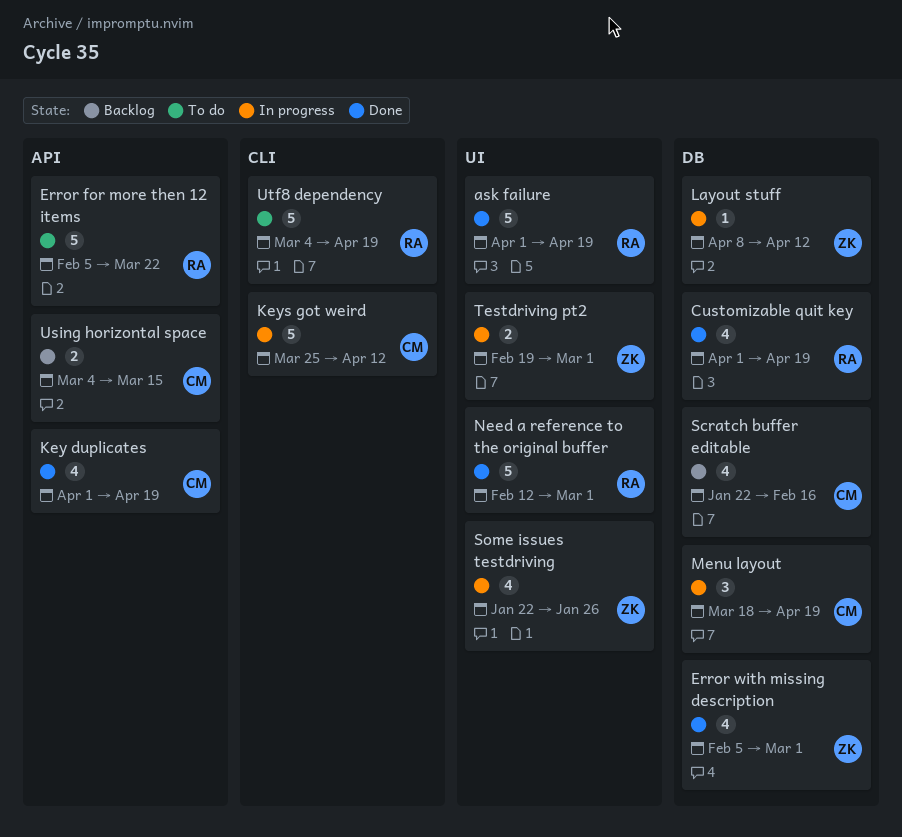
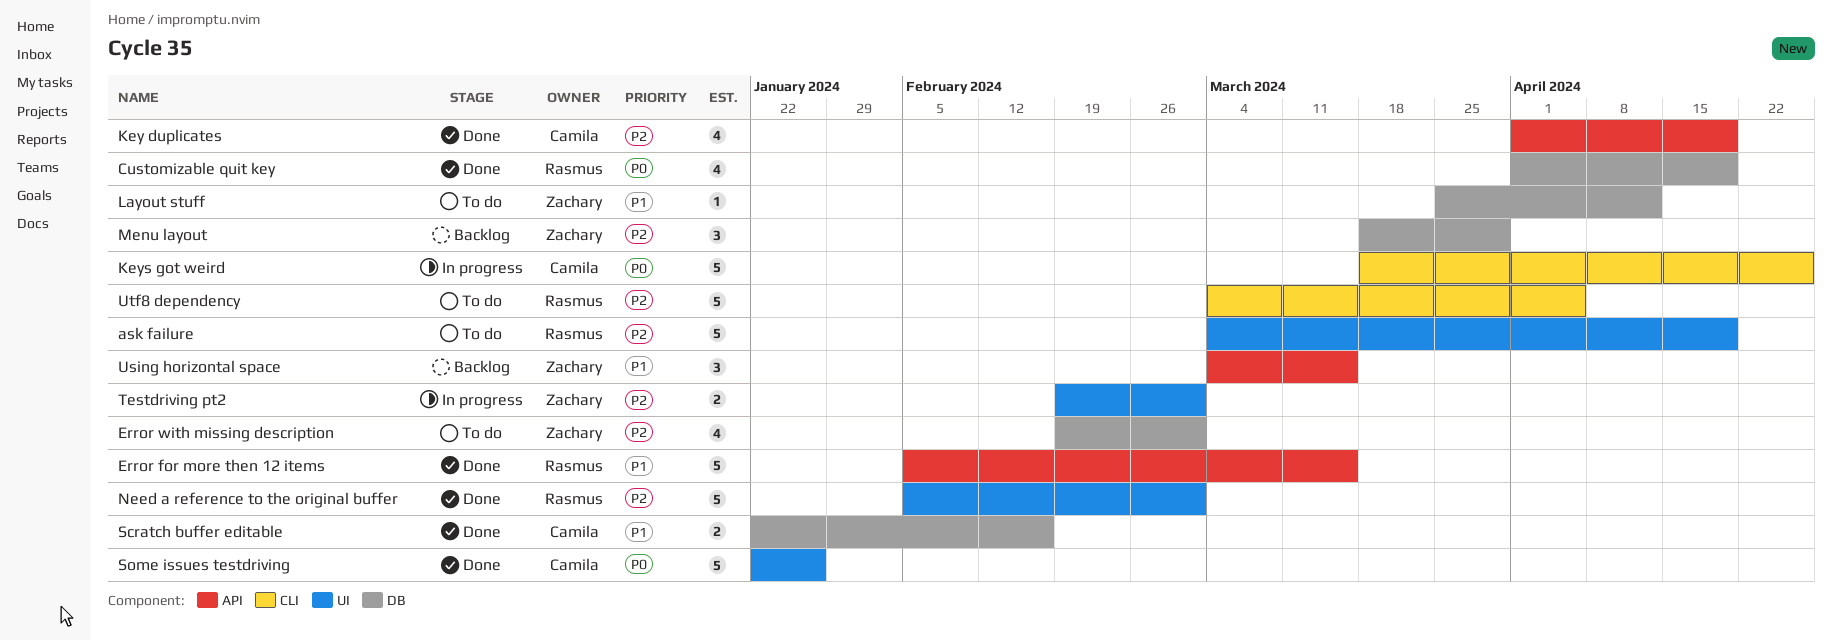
ask failure, status: Done -> To do
ask failure, start: Apr 1 -> Mar 4
Error for more then 12 items, status: To do -> Done
Error for more then 12 items, due: Mar 22 -> Mar 15
Error with missing description, status: Done -> To do
Error with missing description, start: Feb 5 -> Feb 19
Keys got weird, start: Mar 25 -> Mar 18
Keys got weird, due: Apr 12 -> Apr 26
Layout stuff, status: In progress -> To do
Layout stuff, start: Apr 8 -> Mar 25
Menu layout, status: In progress -> Backlog
Menu layout, owner: Camila -> Zachary
Menu layout, due: Apr 19 -> Mar 29
Need a reference to the original buffer, start: Feb 12 -> Feb 5
Scratch buffer editable, status: Backlog -> Done
Scratch buffer editable, estimate: 4 -> 2
Some issues testdriving, status: In progress -> Done
Some issues testdriving, owner: Zachary -> Camila
Some issues testdriving, estimate: 4 -> 5
Using horizontal space, owner: Camila -> Zachary
Using horizontal space, estimate: 2 -> 3
Utf8 dependency, due: Apr 19 -> Apr 5

